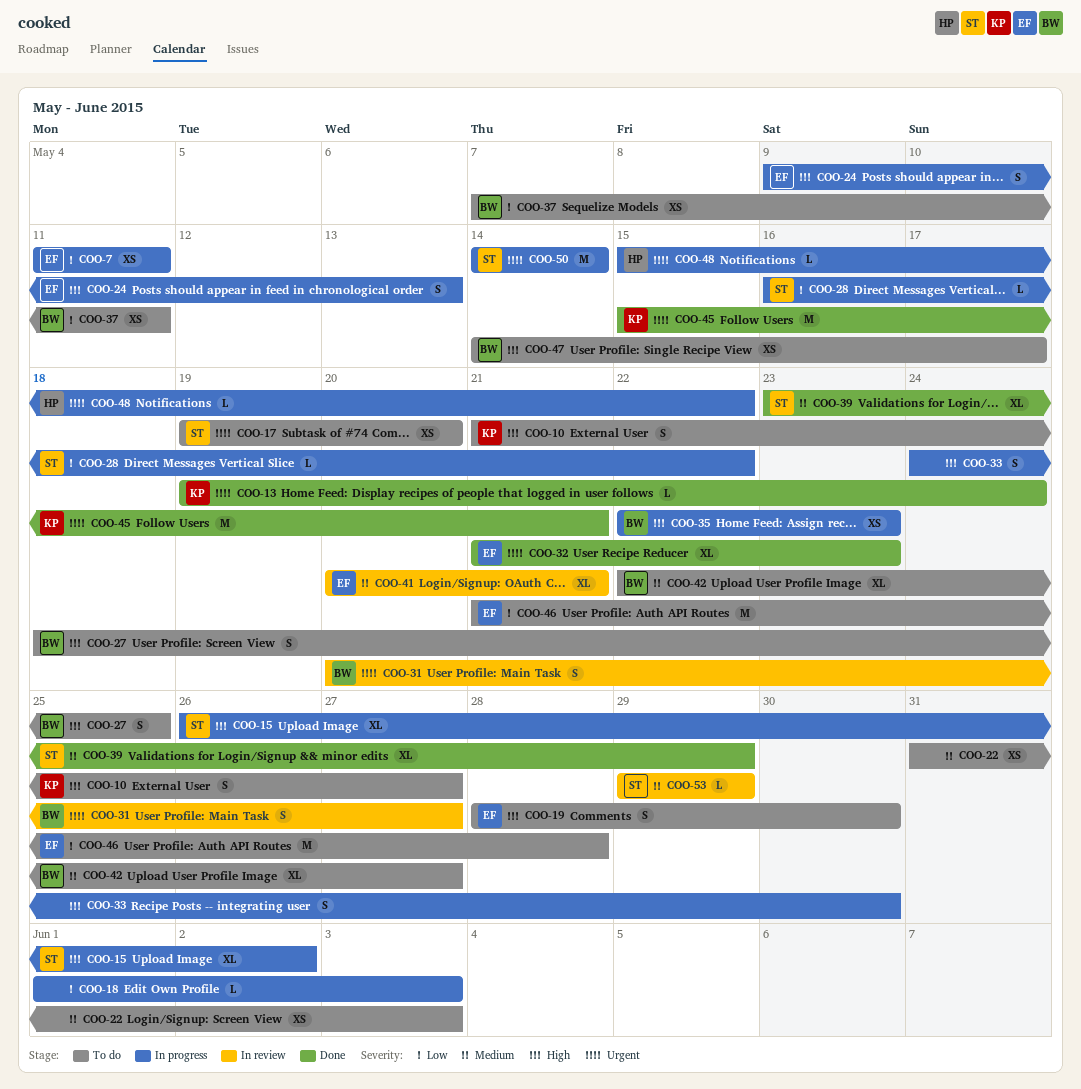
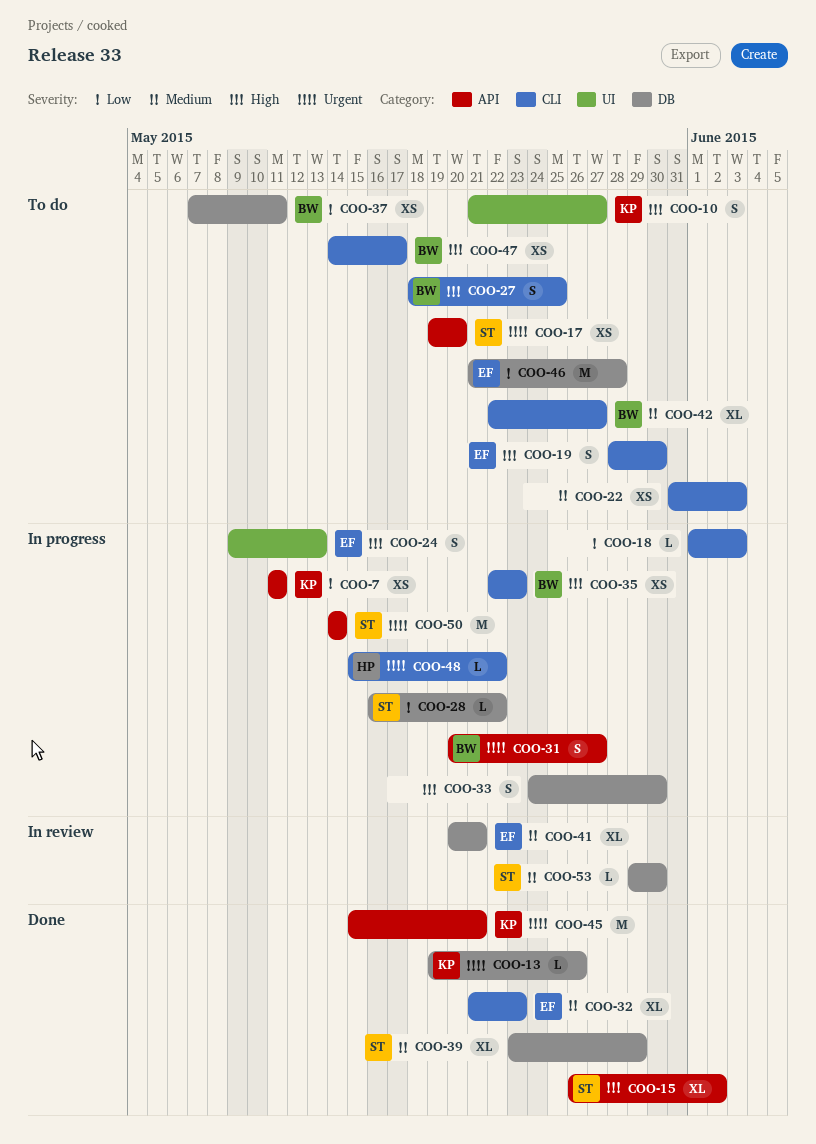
COO-7, owner: EF -> KP
COO-13, due: May 24 -> May 26
COO-15, status: In progress -> Done
COO-31, status: In review -> In progress
COO-32, priority: Urgent -> Medium
COO-53, due: May 29 -> May 30

